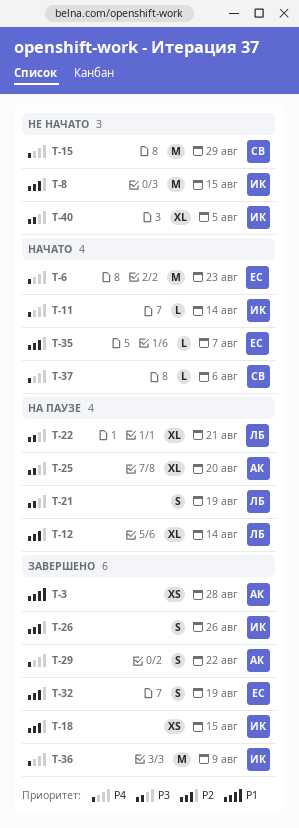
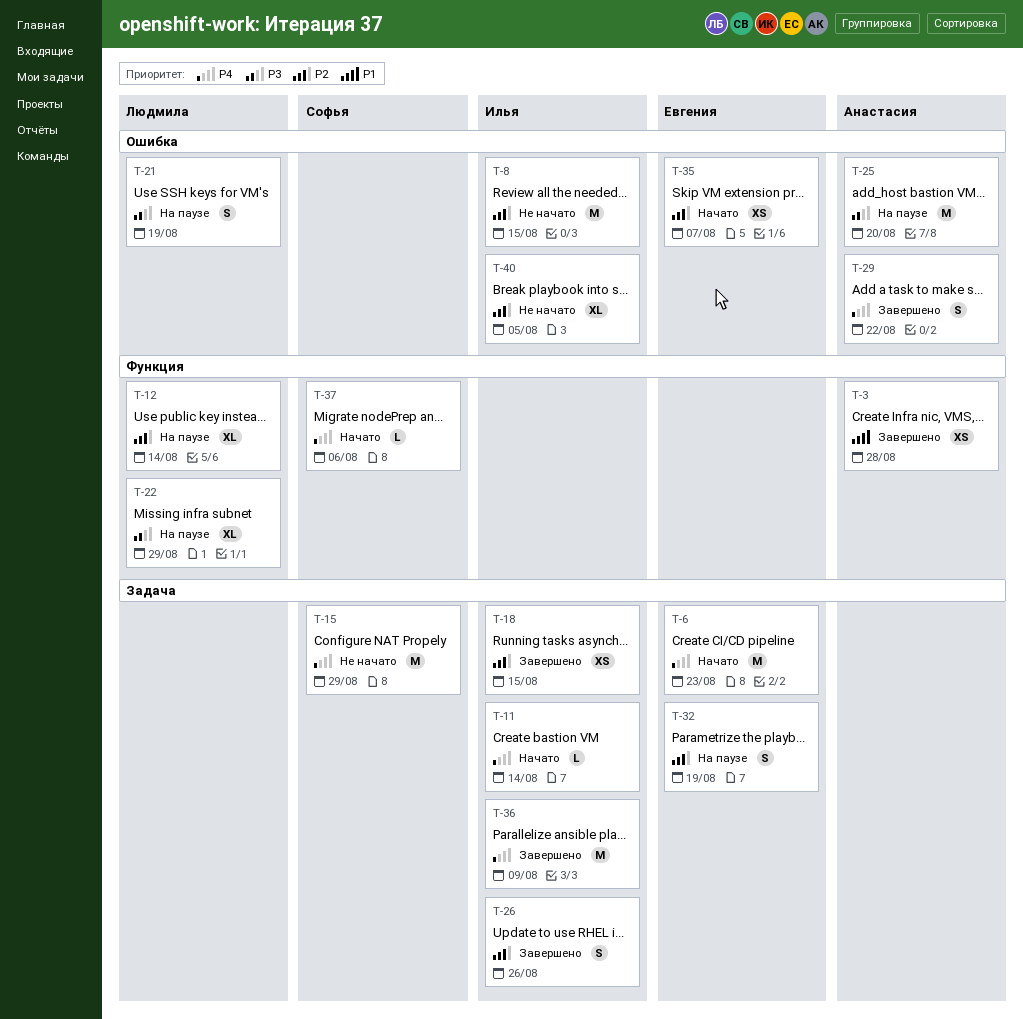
T-22, due: Aug 21 -> Aug 29
T-25, estimate: XL -> M
T-32, status: Завершено -> На паузе
T-35, estimate: L -> XS
T-40, priority: P3 -> P2

